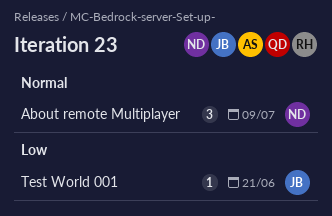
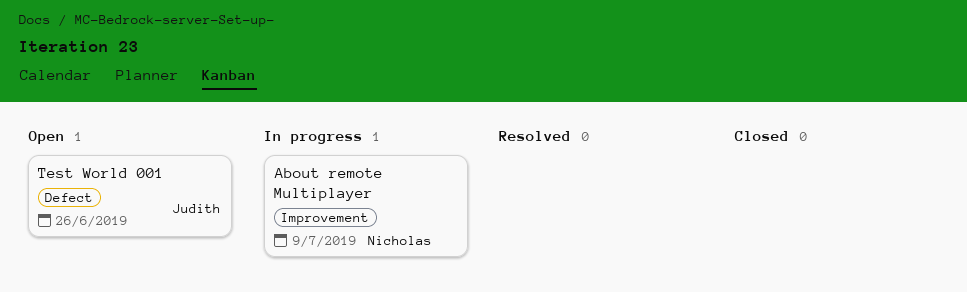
Test World 001, due: Jun 21 -> Jun 26

